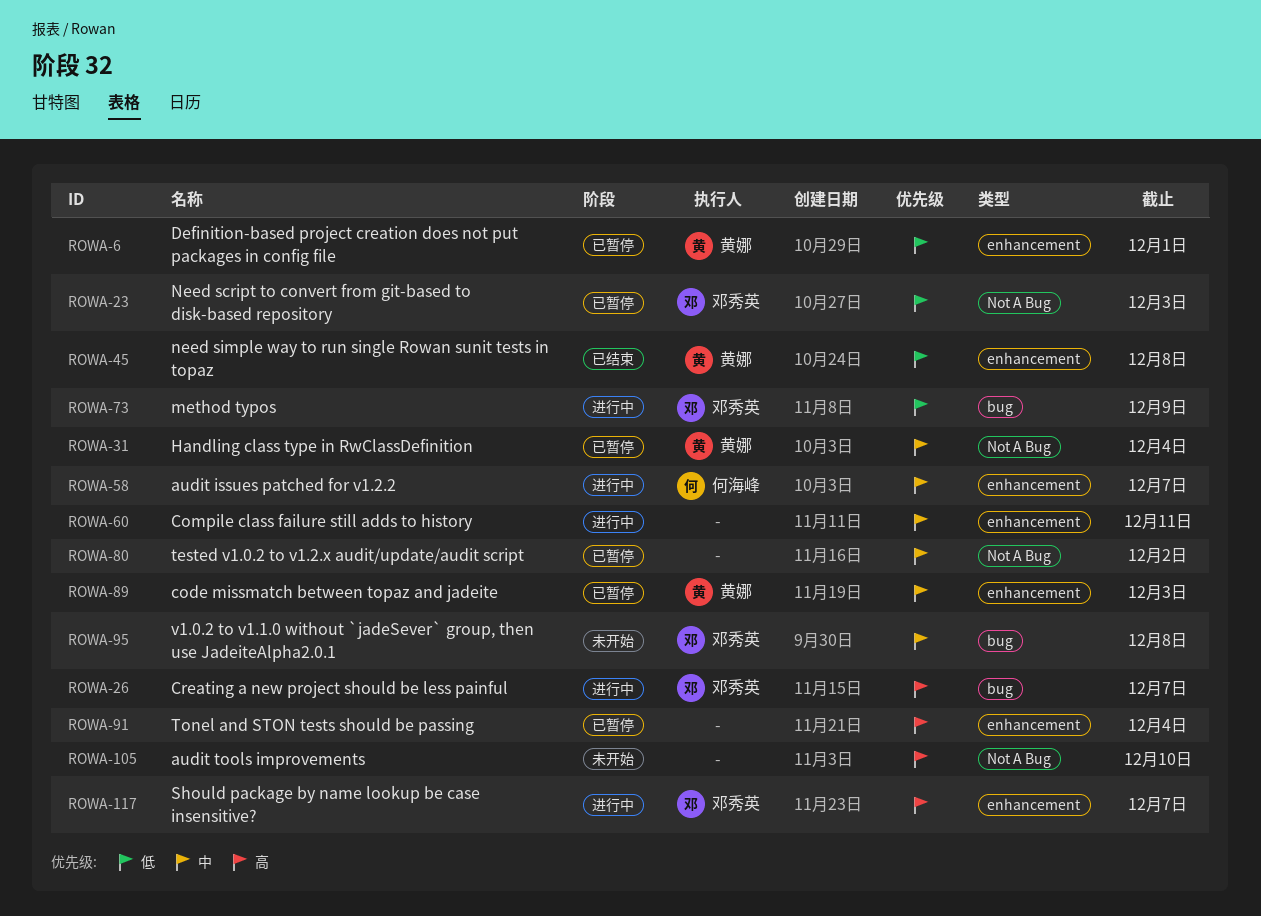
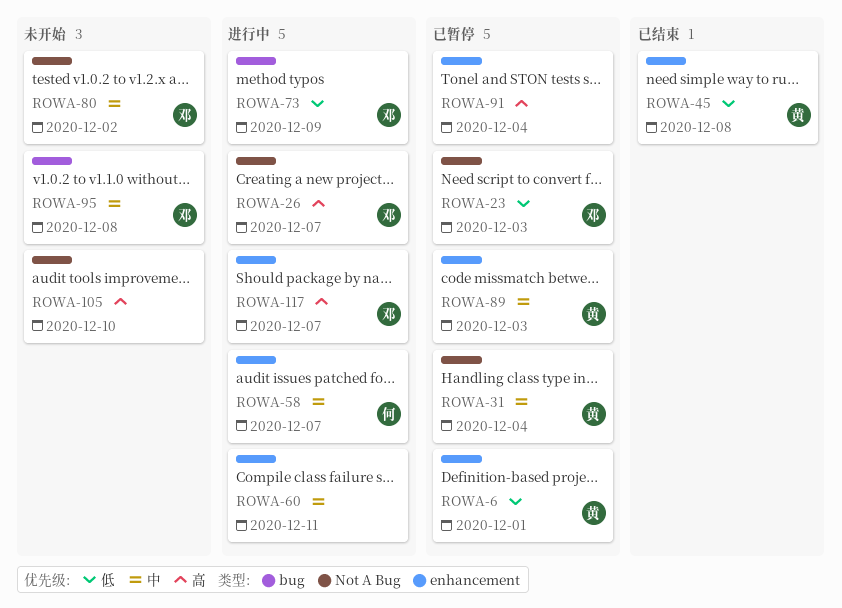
ROWA-26, label: bug -> Not A Bug
ROWA-80, status: 已暂停 -> 未开始
ROWA-80, owner: none -> 邓秀英

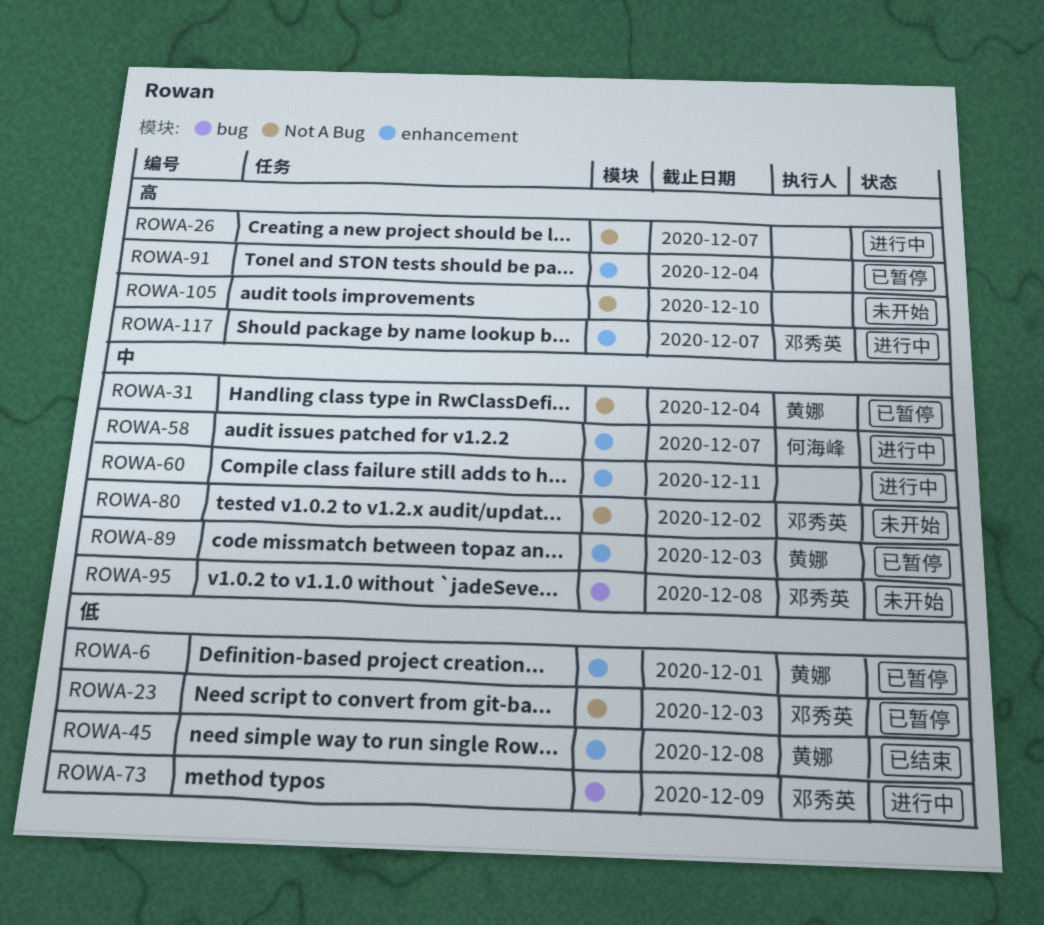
ROWA-26, owner: 邓秀英 -> none

